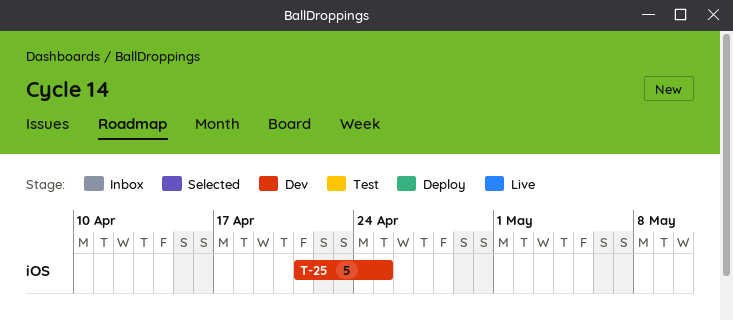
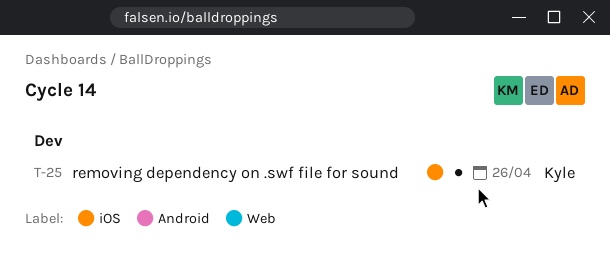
T-25, estimate: 5 -> 1
T-25, due: Apr 25 -> Apr 26

